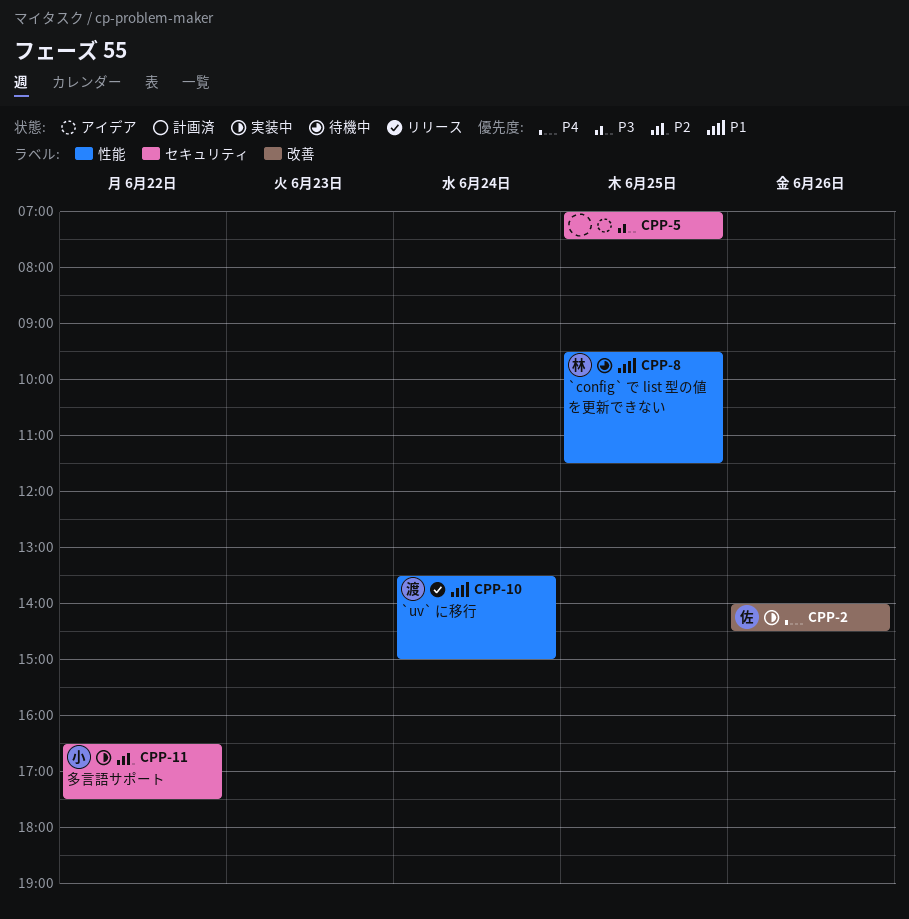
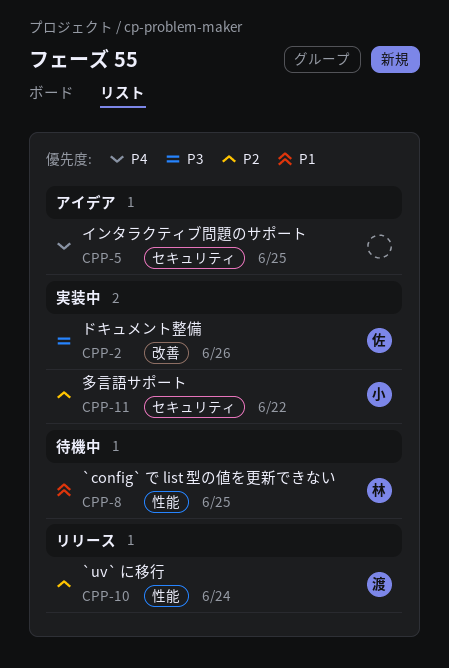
CPP-2, priority: P4 -> P3
CPP-5, priority: P3 -> P4
CPP-10, priority: P1 -> P2

